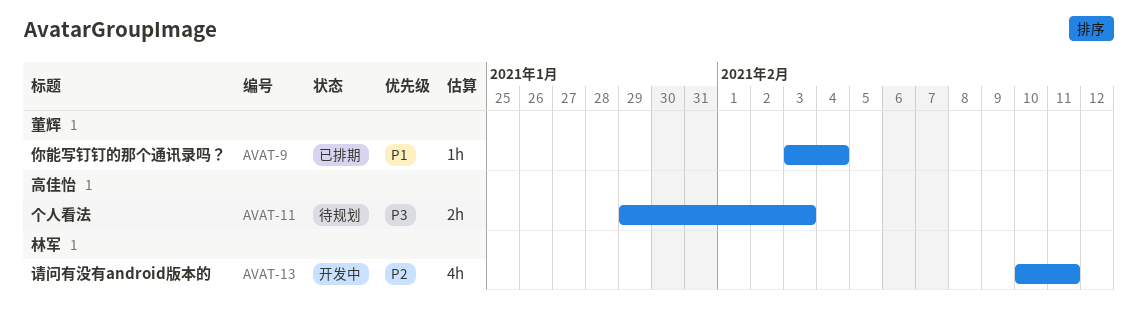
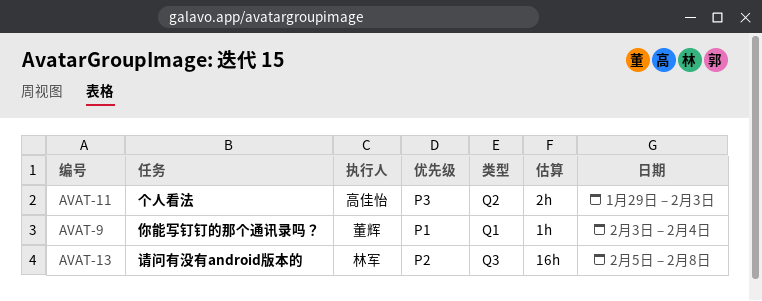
AVAT-13, estimate: 4h -> 16h
AVAT-13, start: Feb 10 -> Feb 5
AVAT-13, due: Feb 11 -> Feb 8

